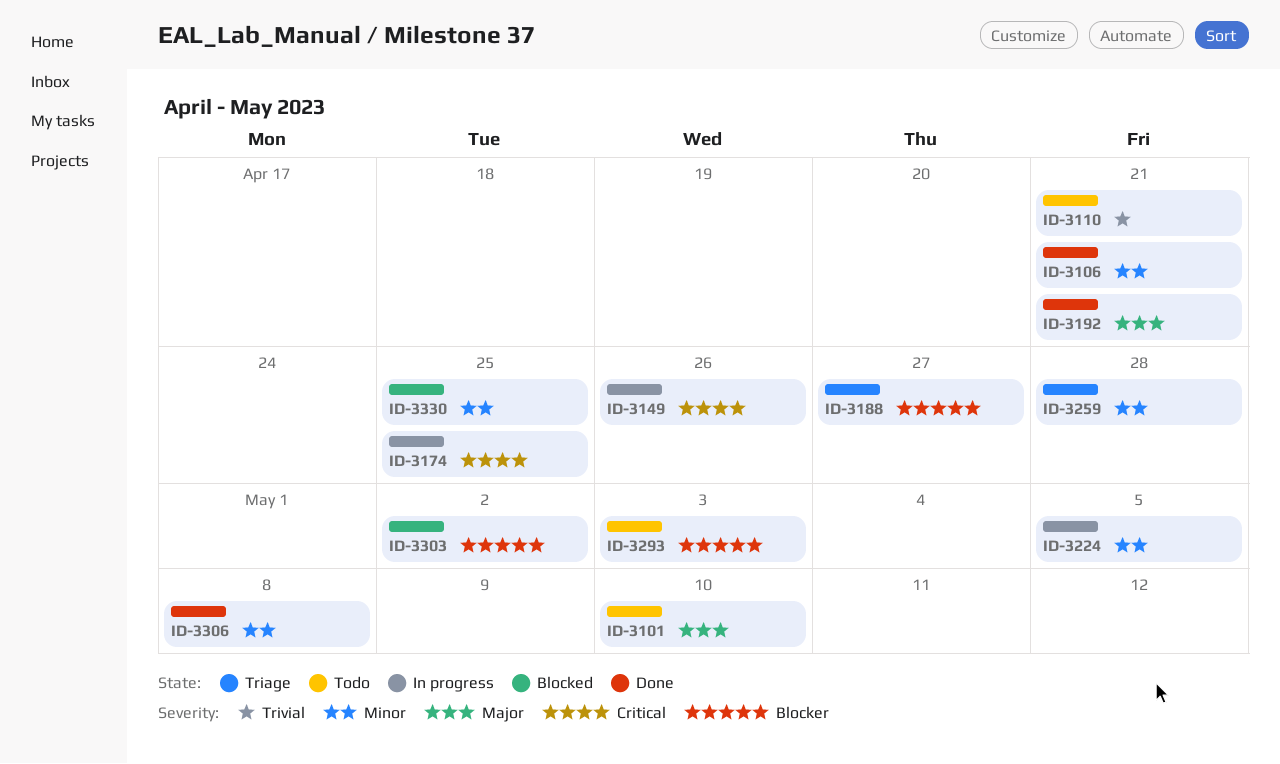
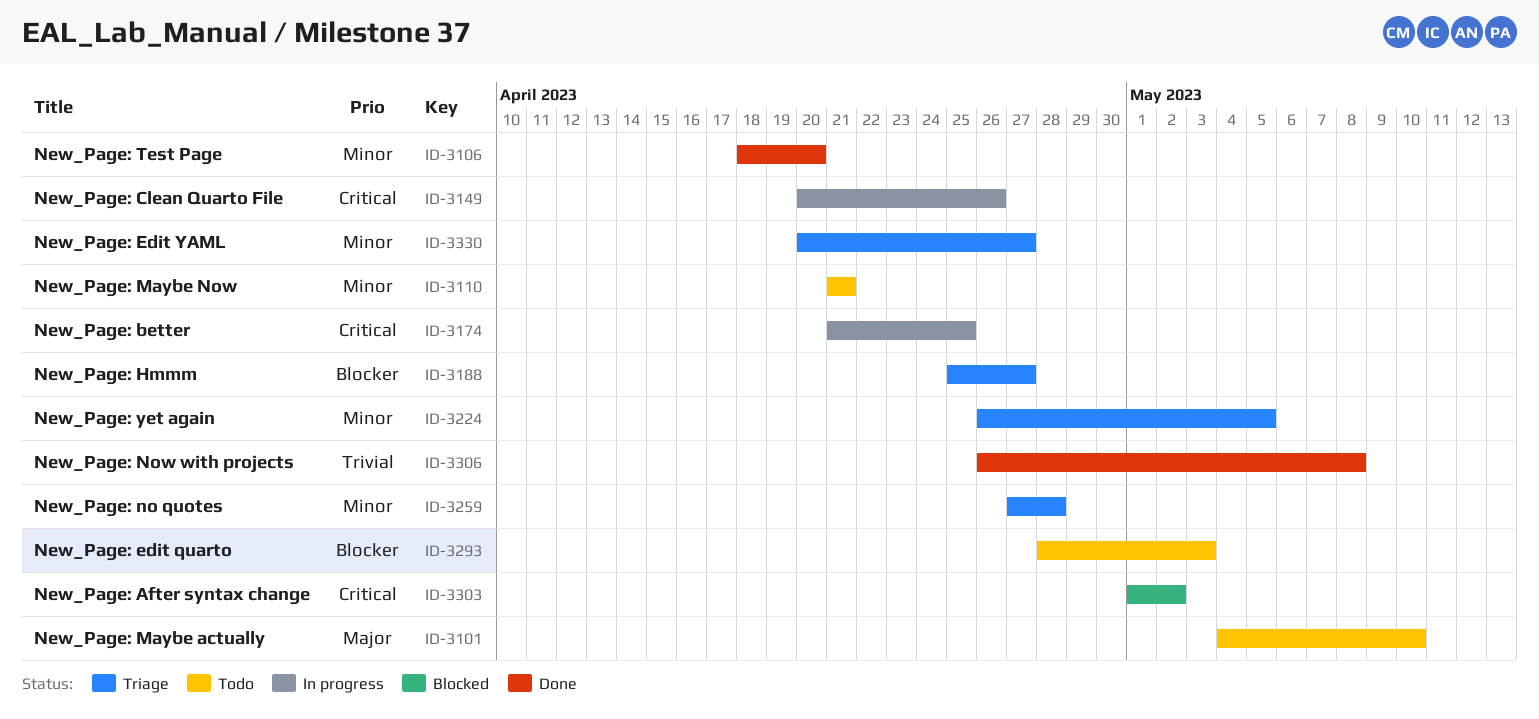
ID-3106, due: Apr 21 -> Apr 20
ID-3110, priority: Trivial -> Minor
ID-3192: present -> none
ID-3224, status: In progress -> Triage
ID-3303, priority: Blocker -> Critical
ID-3306, priority: Minor -> Trivial
ID-3330, status: Blocked -> Triage
ID-3330, due: Apr 25 -> Apr 27

